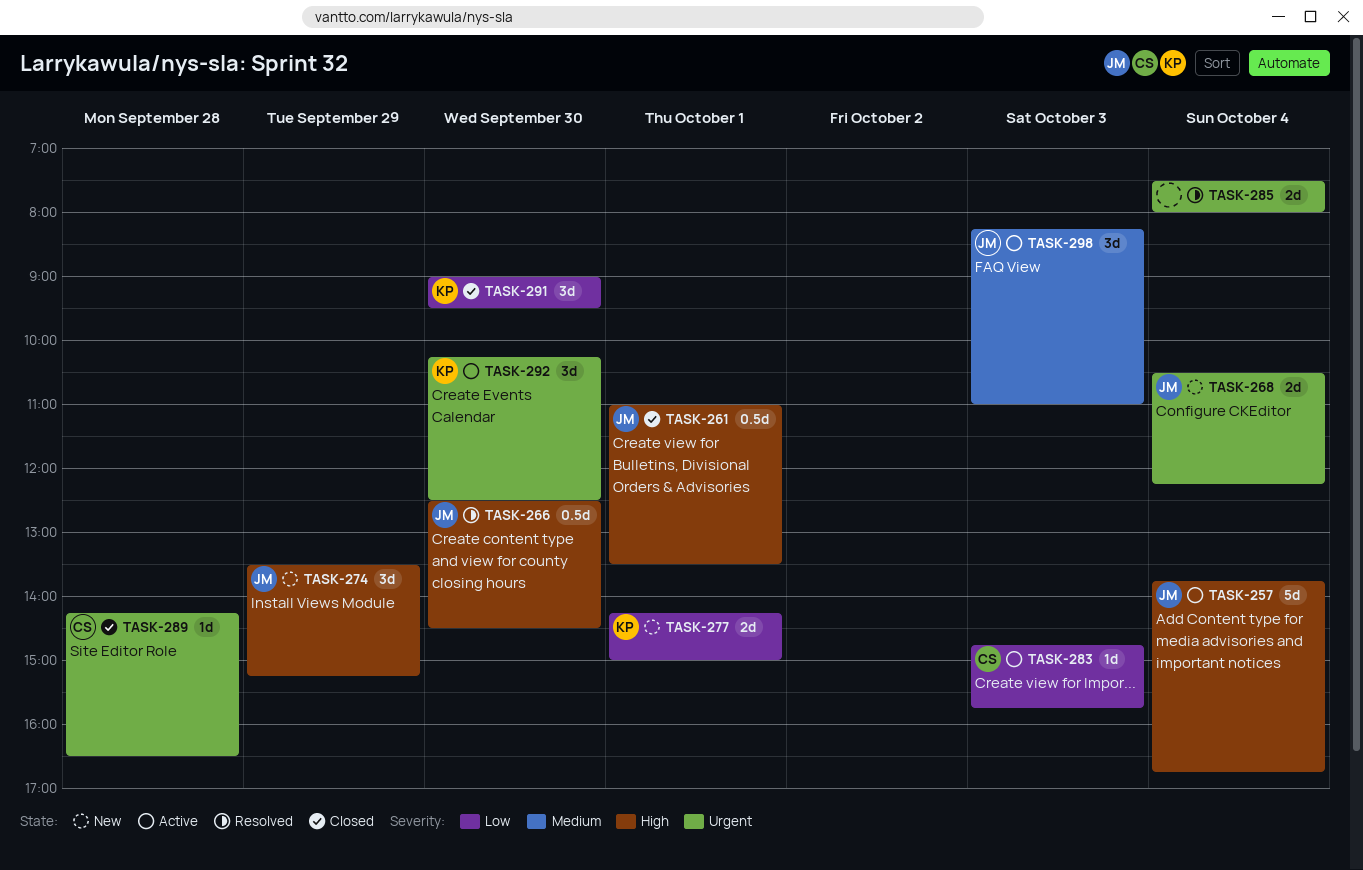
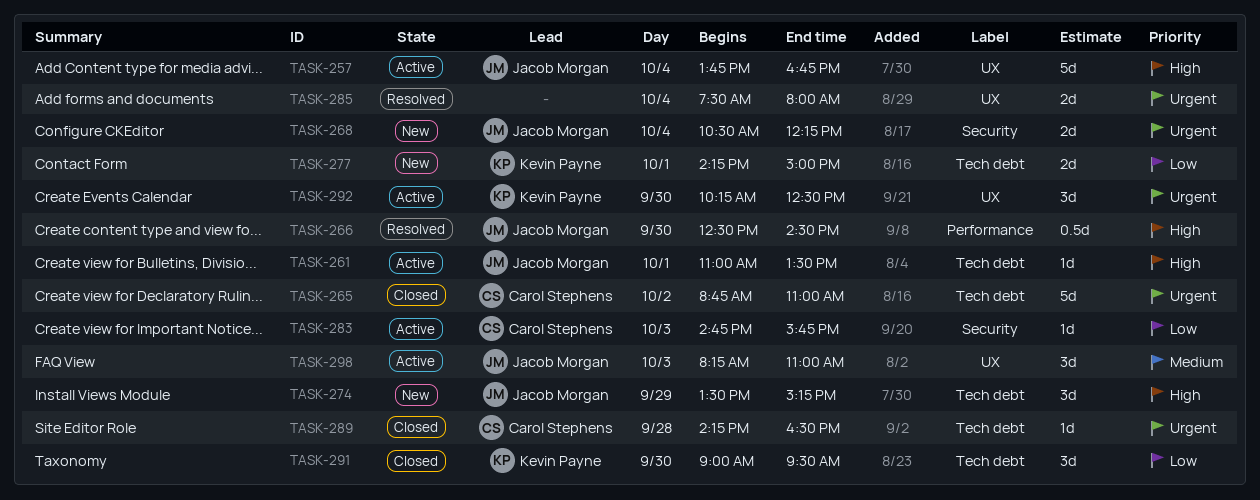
TASK-261, status: Closed -> Active
TASK-261, estimate: 0.5d -> 1d
TASK-265: none -> present

